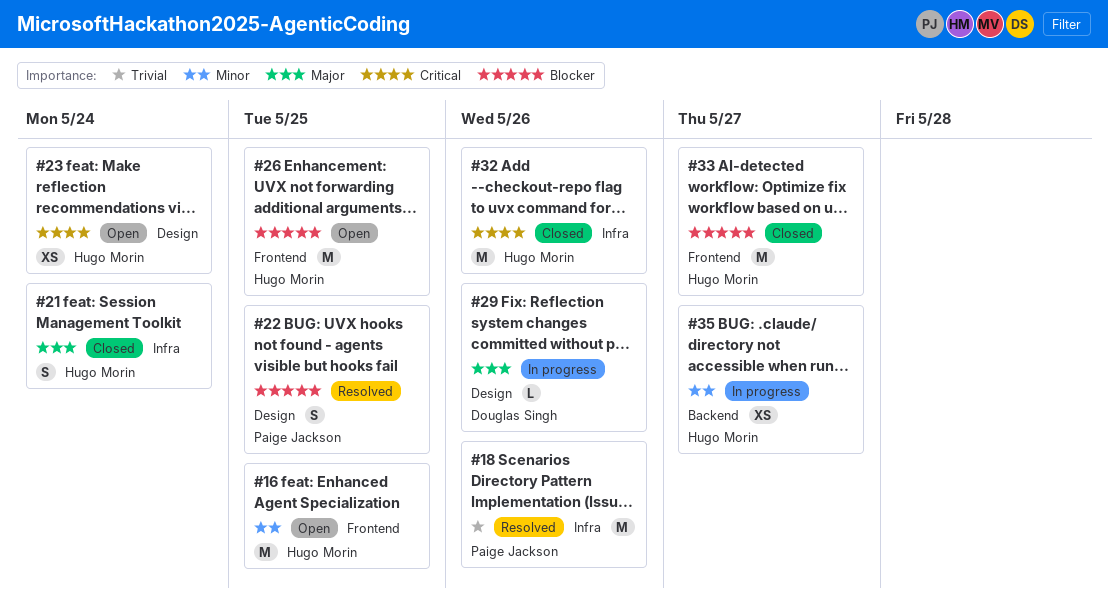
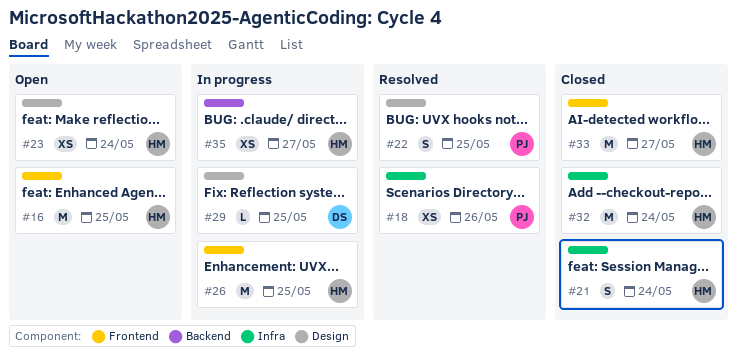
#18, estimate: M -> XS
#26, status: Open -> In progress
#29, due: May 26 -> May 25
#32, due: May 26 -> May 24

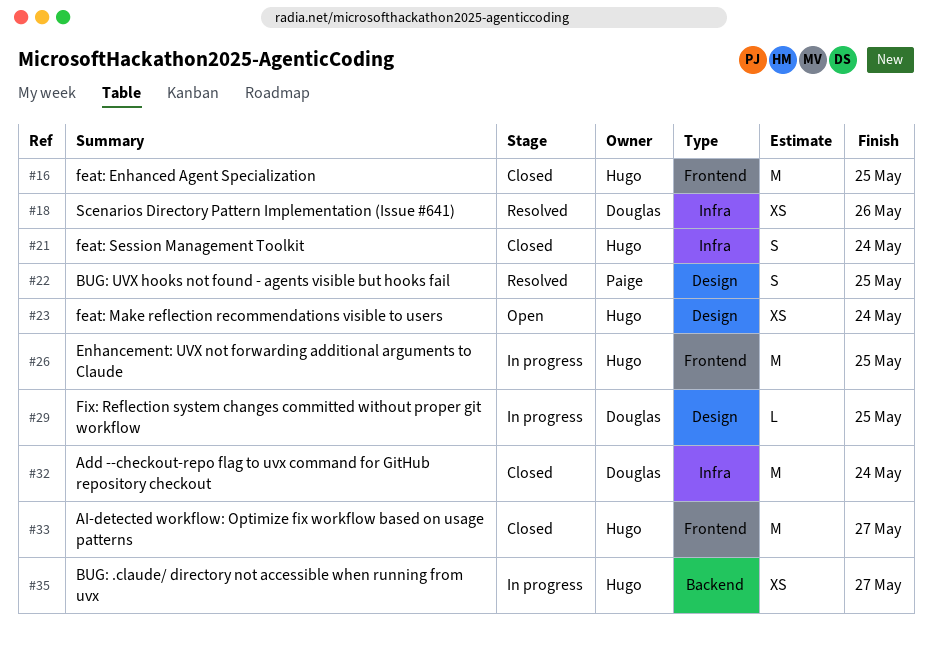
#16, status: Open -> Closed
#18, owner: Paige -> Douglas
#32, owner: Hugo -> Douglas

